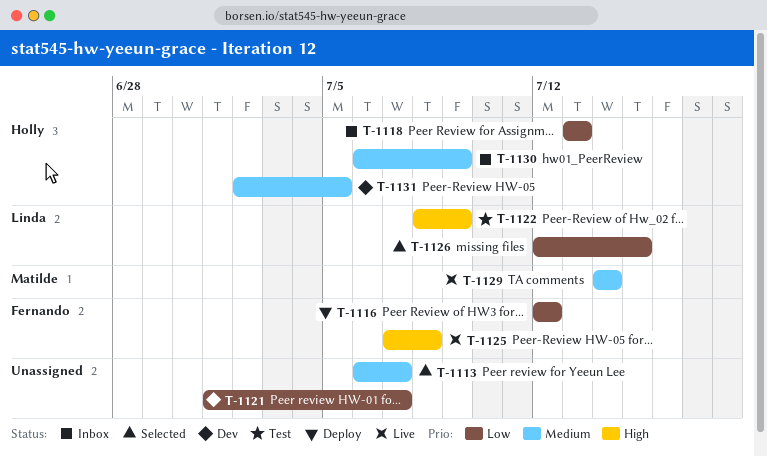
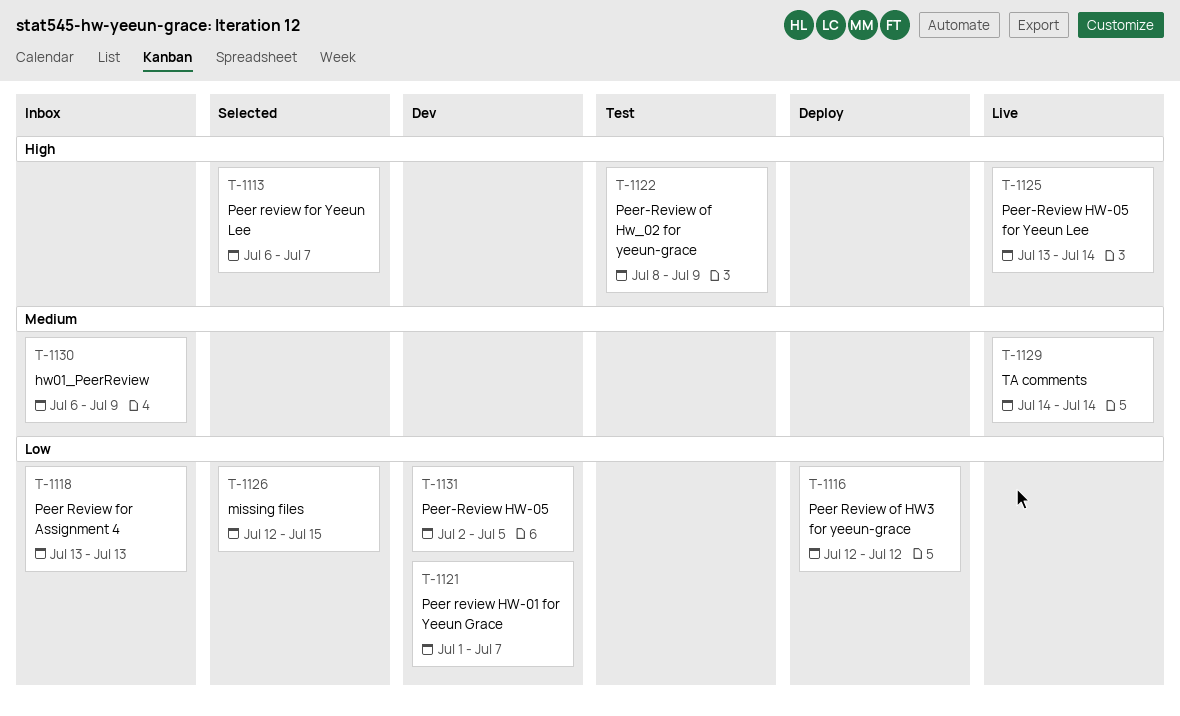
T-1113, priority: Medium -> High
T-1125, start: Jul 7 -> Jul 13
T-1125, due: Jul 8 -> Jul 14
T-1131, priority: Medium -> Low

